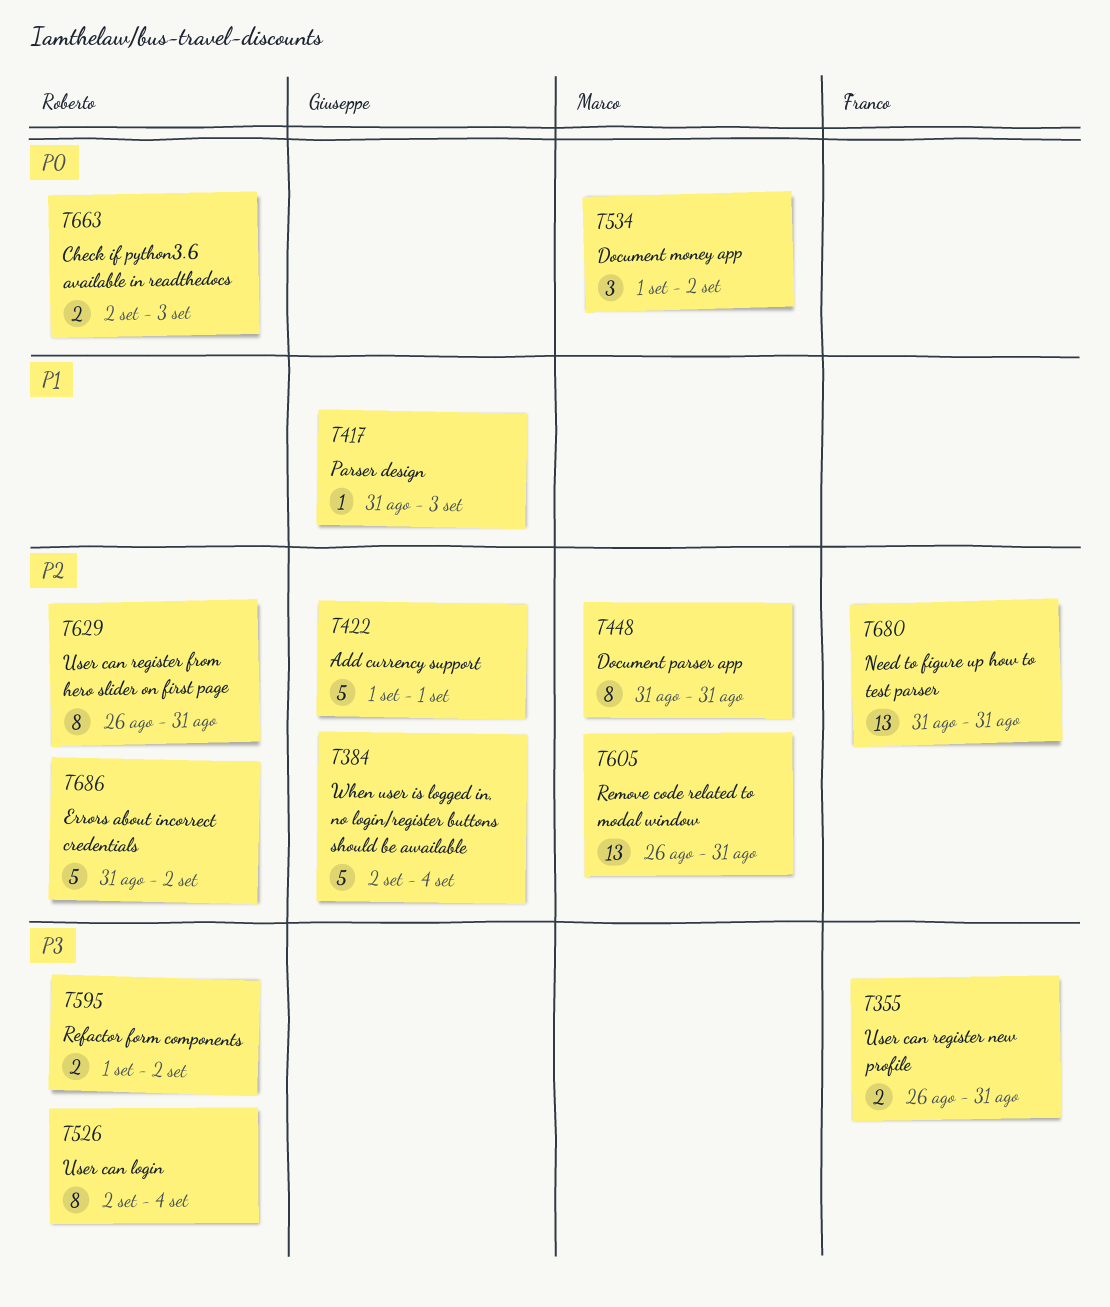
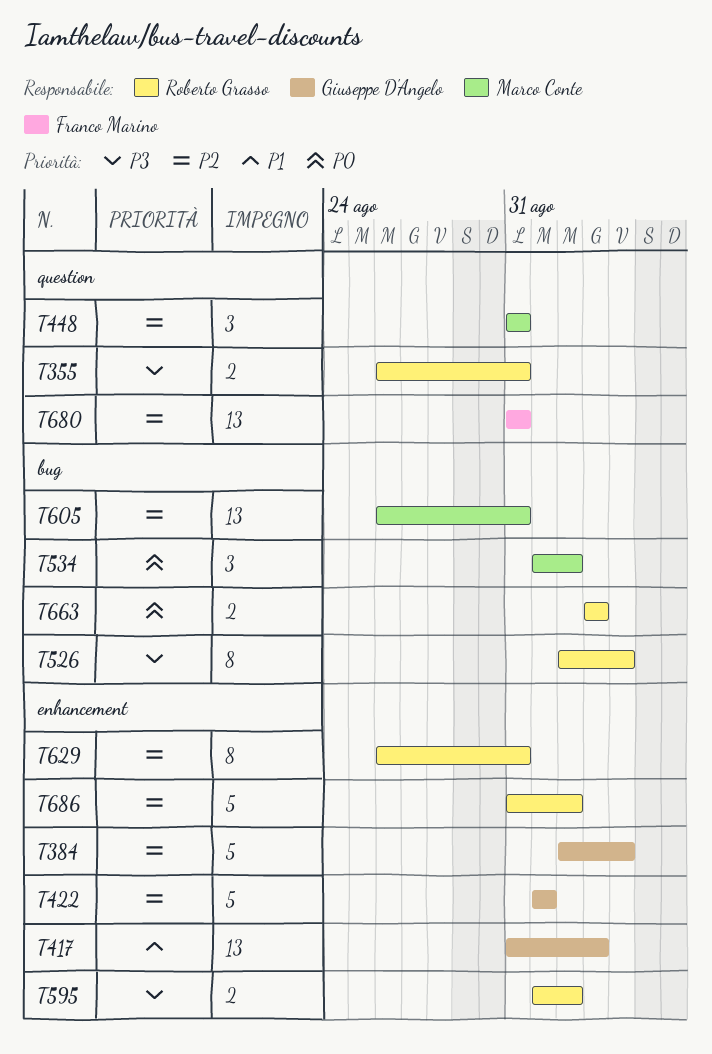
T355, owner: Franco Marino -> Roberto Grasso
T417, estimate: 1 -> 13
T448, estimate: 8 -> 3
T663, start: Sep 2 -> Sep 3

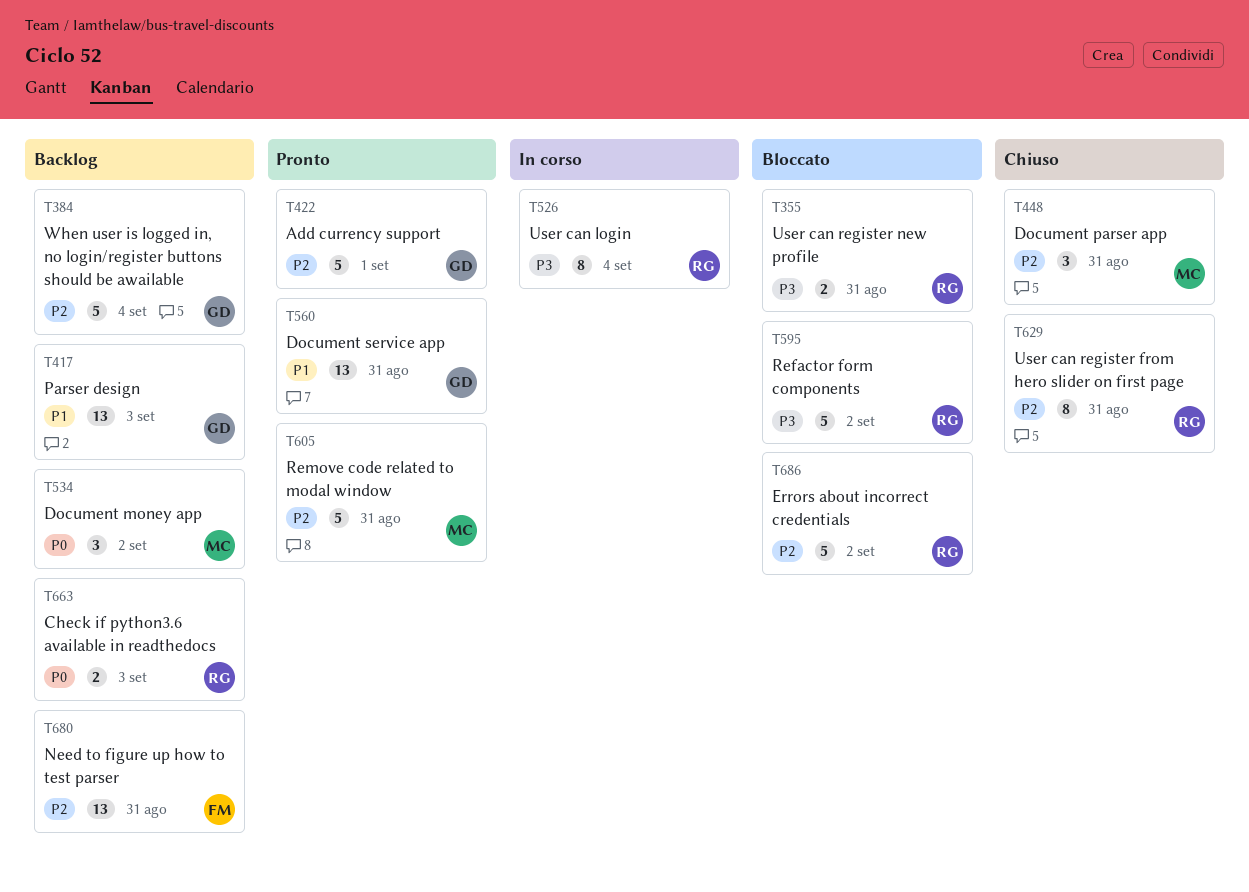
T560: none -> present
T595, estimate: 2 -> 5
T605, estimate: 13 -> 5

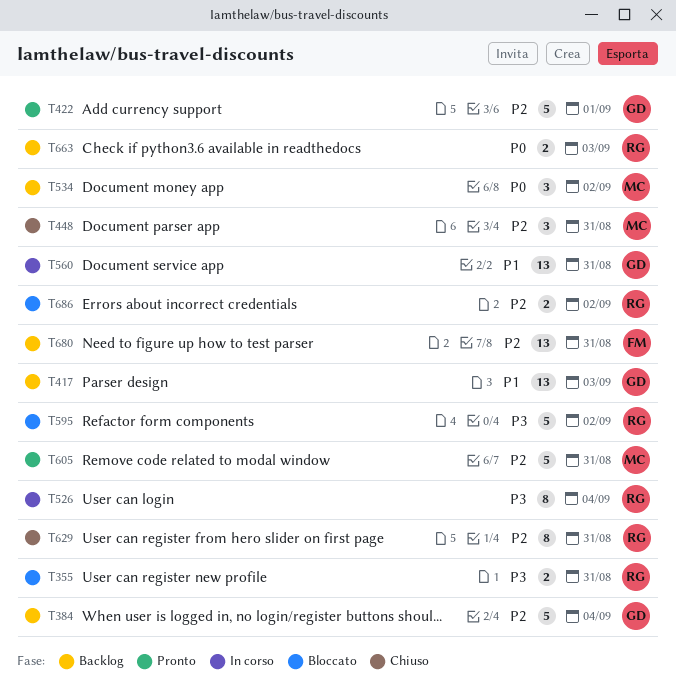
T560, status: Pronto -> In corso
T686, estimate: 5 -> 2

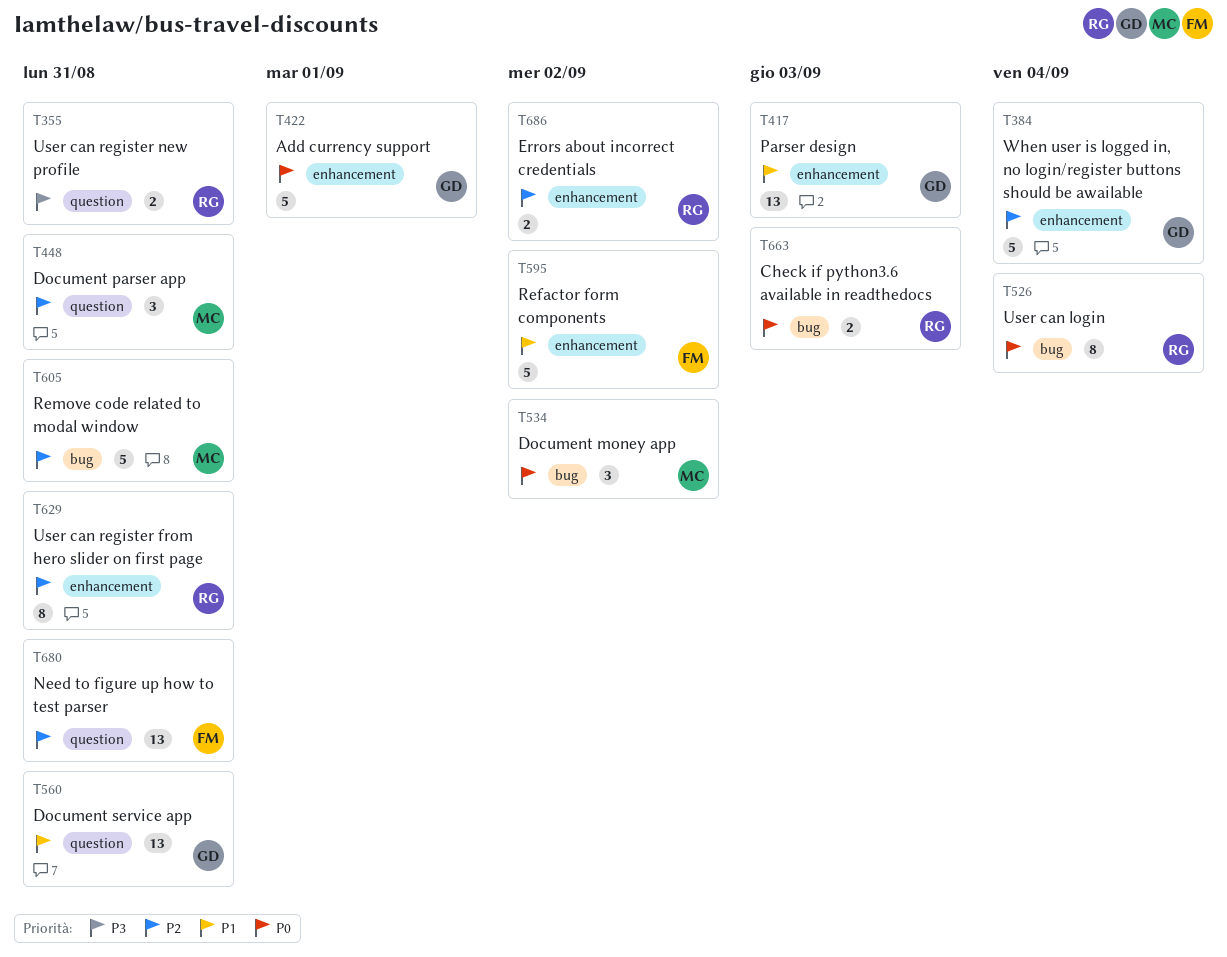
T422, priority: P2 -> P0
T526, priority: P3 -> P0
T595, owner: RG -> FM
T595, priority: P3 -> P1

